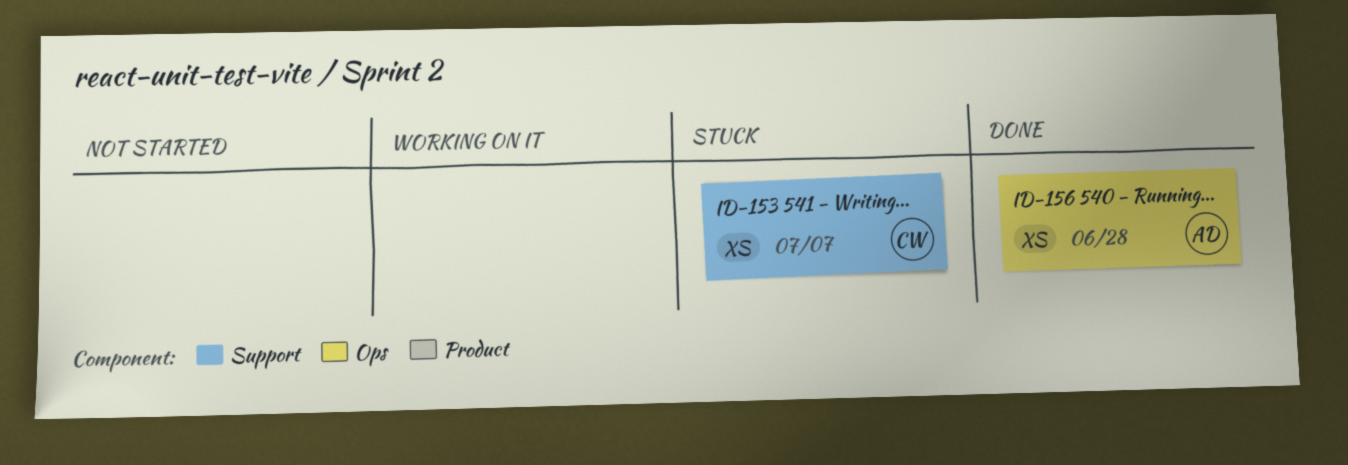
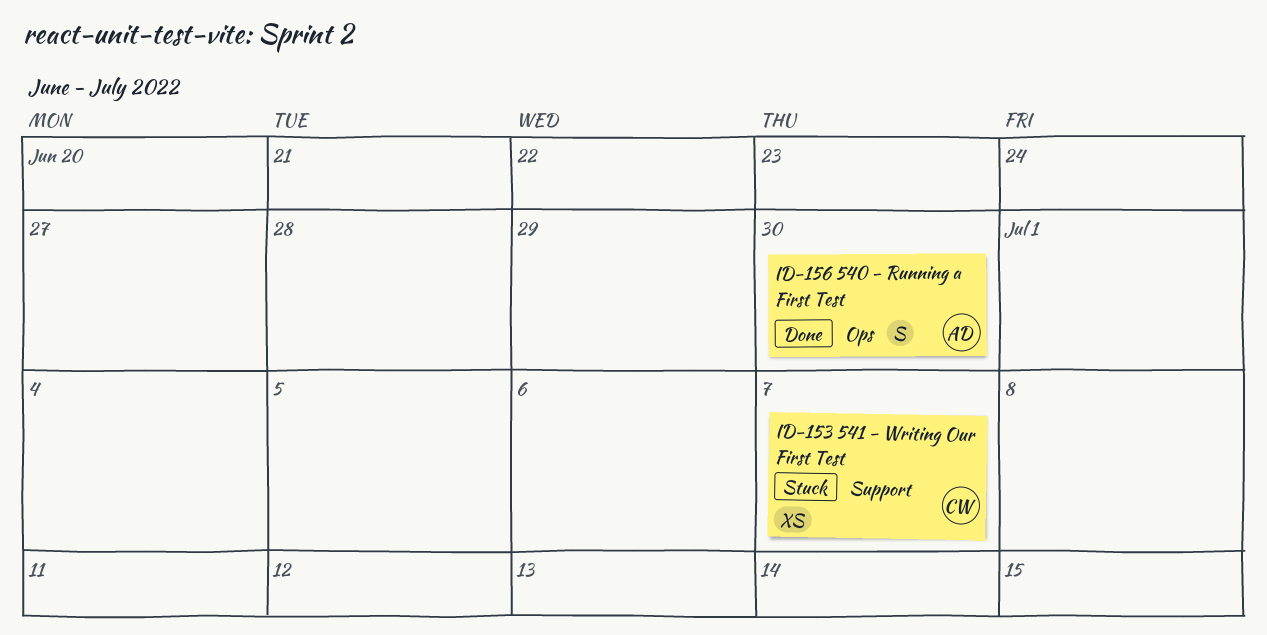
ID-156, estimate: XS -> S
ID-156, due: Jun 28 -> Jun 30

